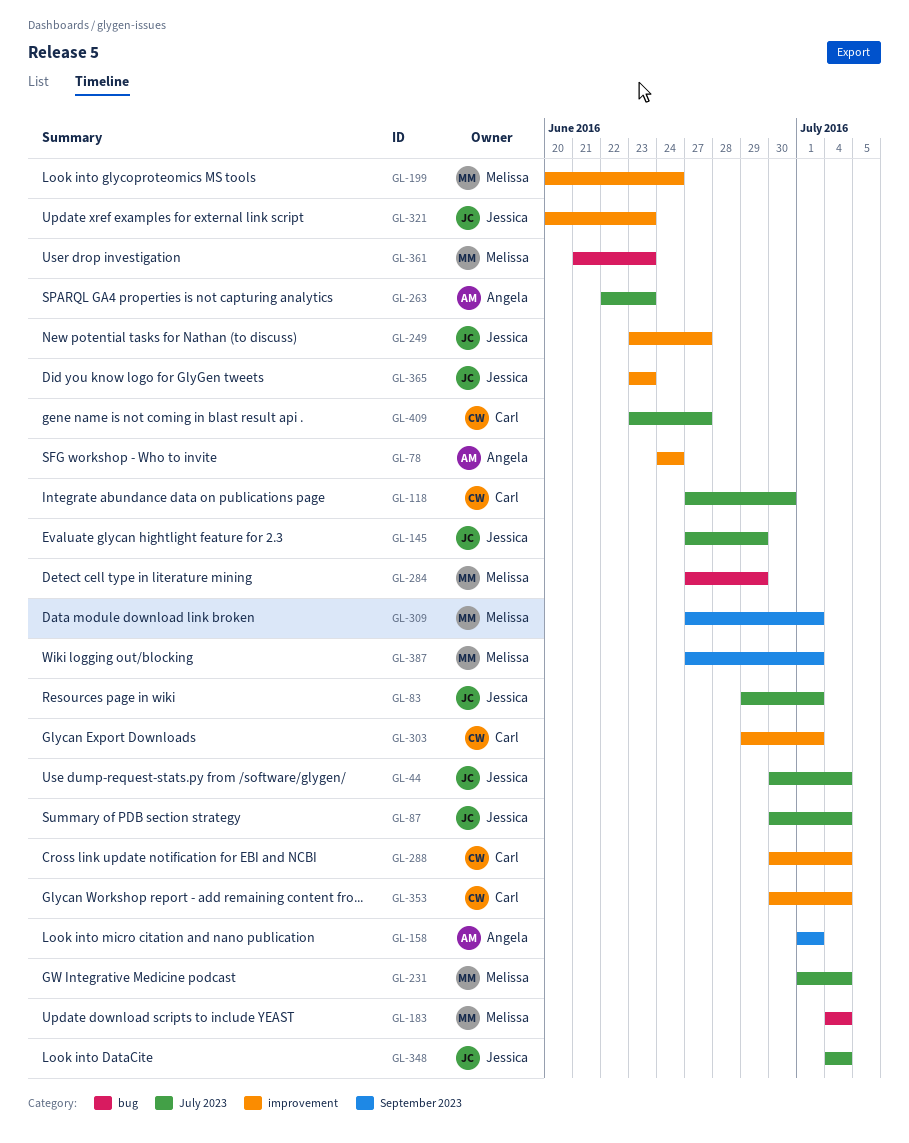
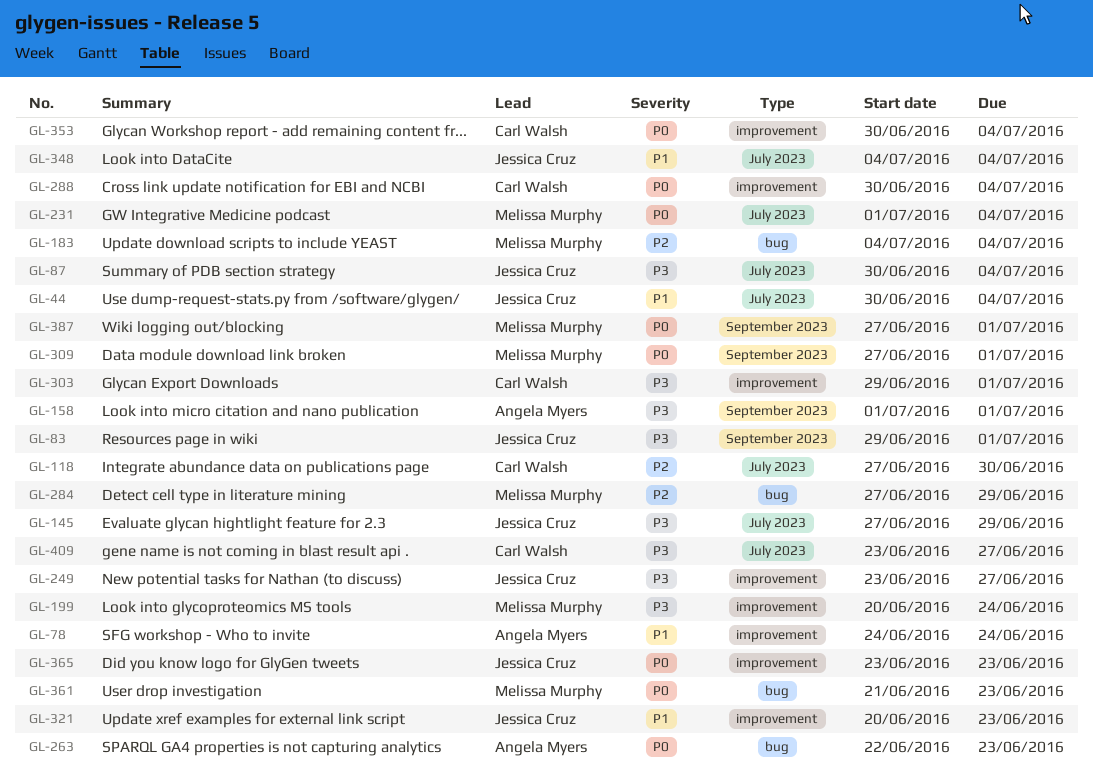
GL-83, label: July 2023 -> September 2023
GL-263, label: July 2023 -> bug

